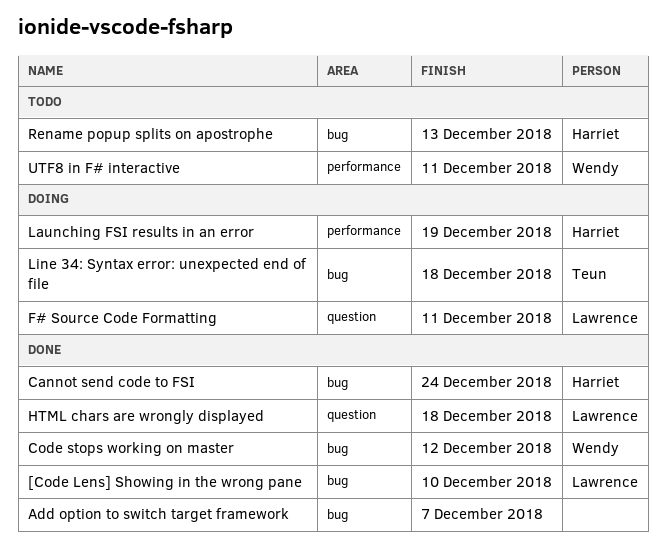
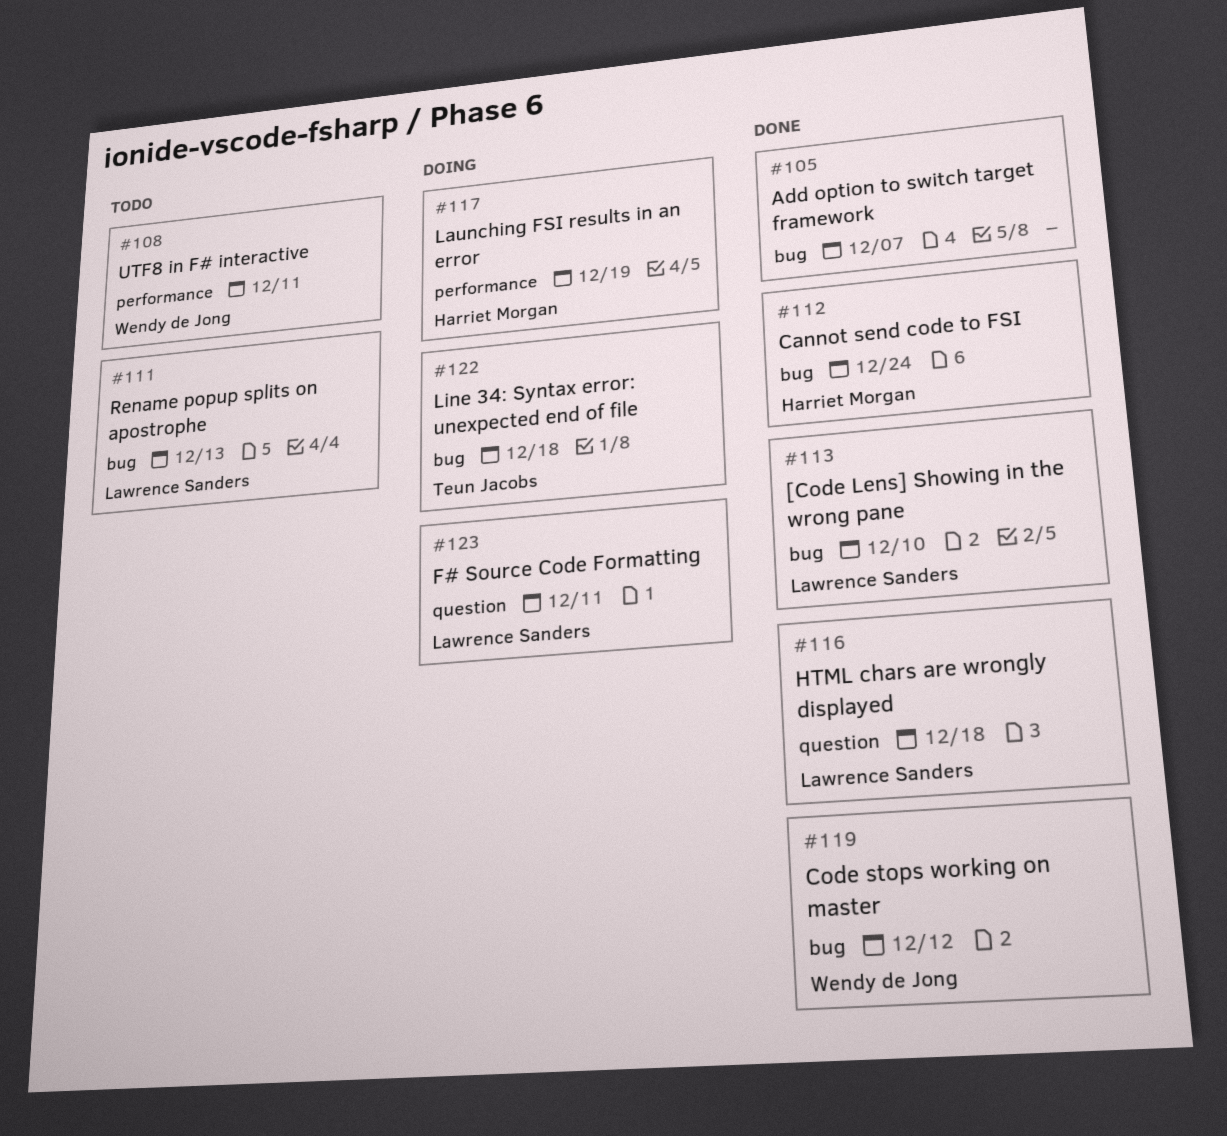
Rename popup splits on apostrophe, owner: Harriet Morgan -> Lawrence Sanders

